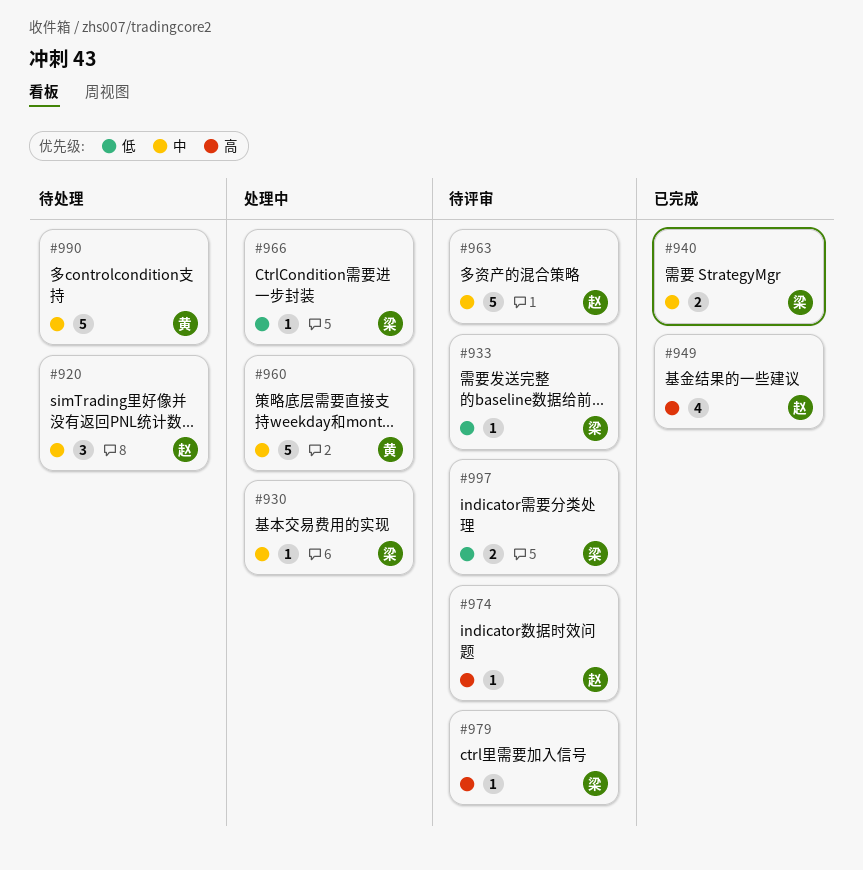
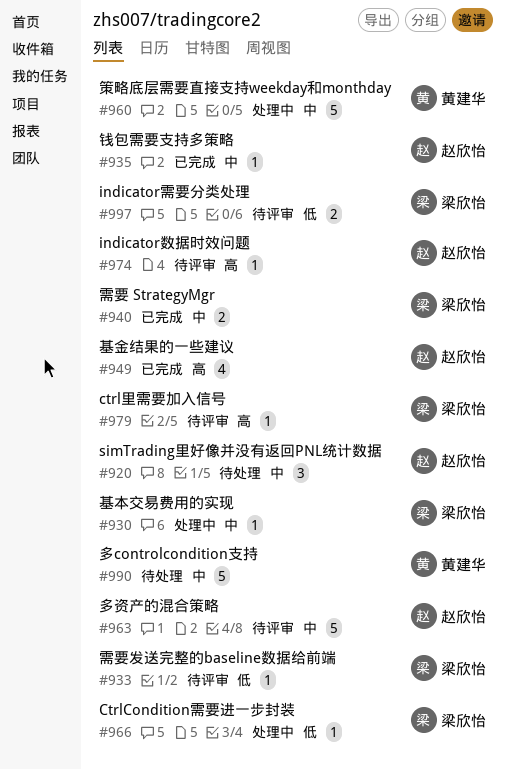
#935: none -> present

